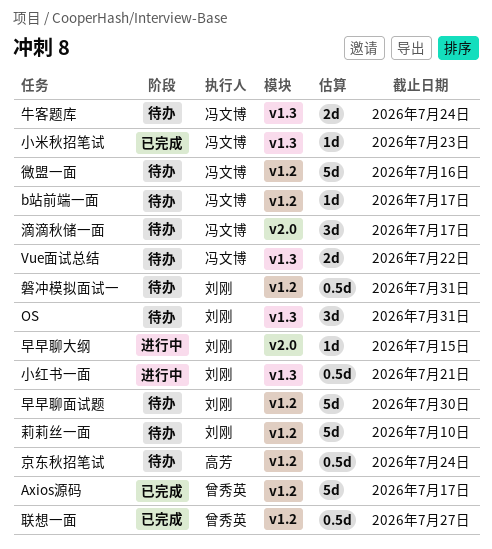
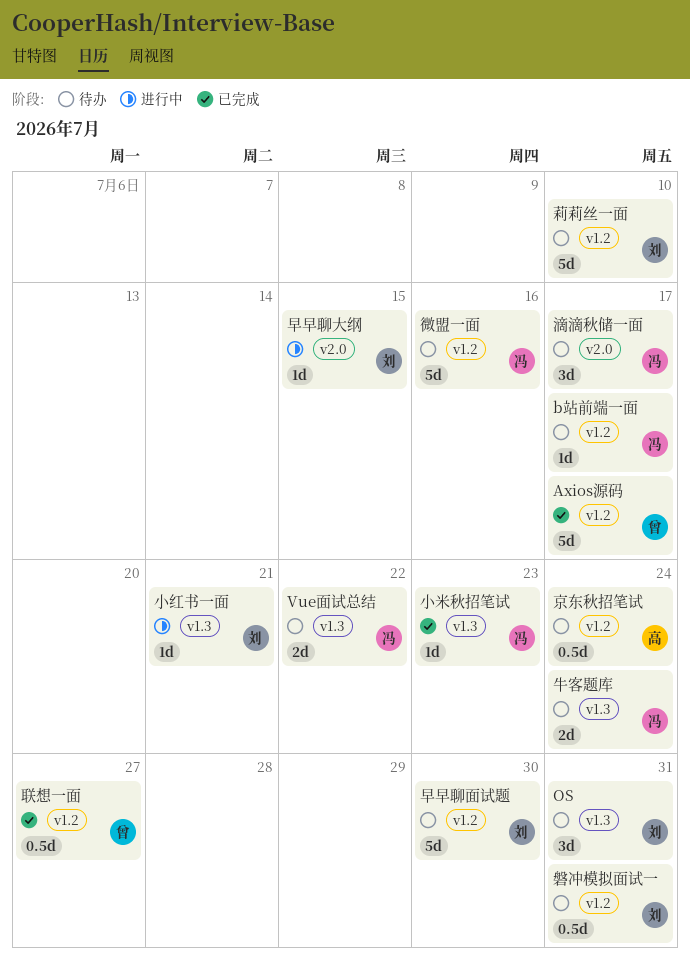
小红书一面, estimate: 0.5d -> 1d

